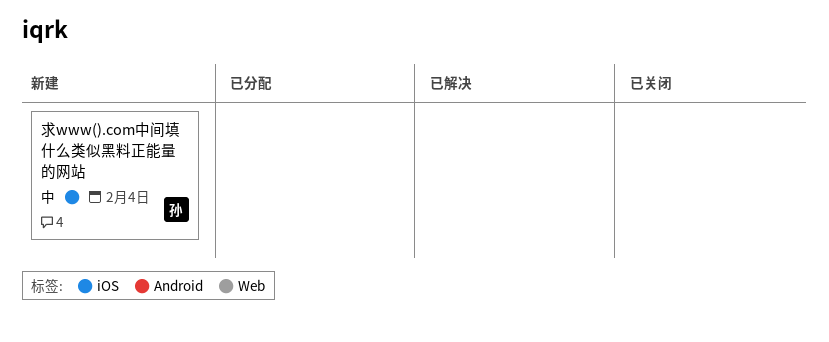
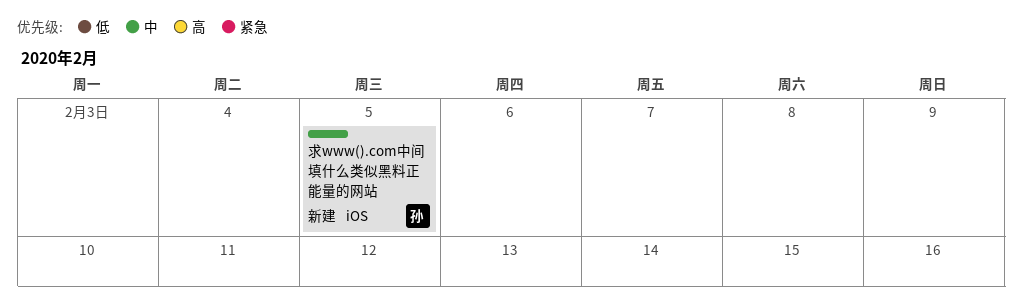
求www().com中间填什么类似黑料正能量的网站, due: Feb 4 -> Feb 5

